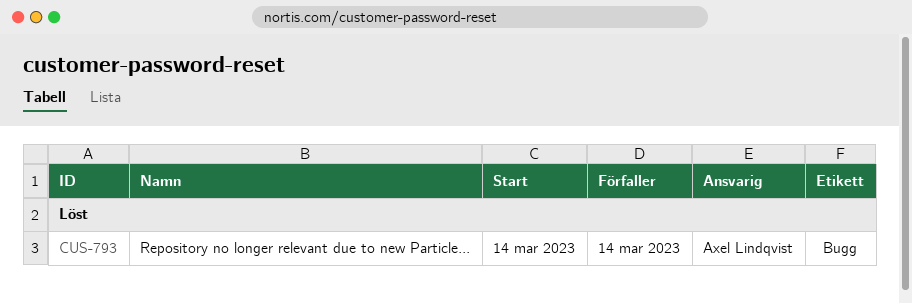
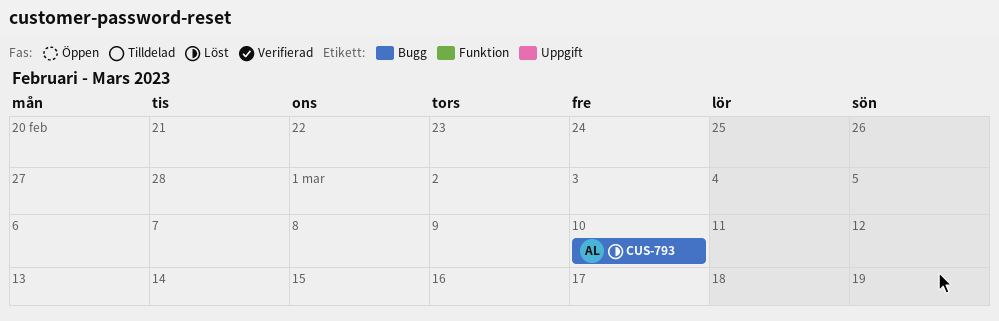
CUS-793, start: Mar 14 -> Mar 10
CUS-793, due: Mar 14 -> Mar 10

